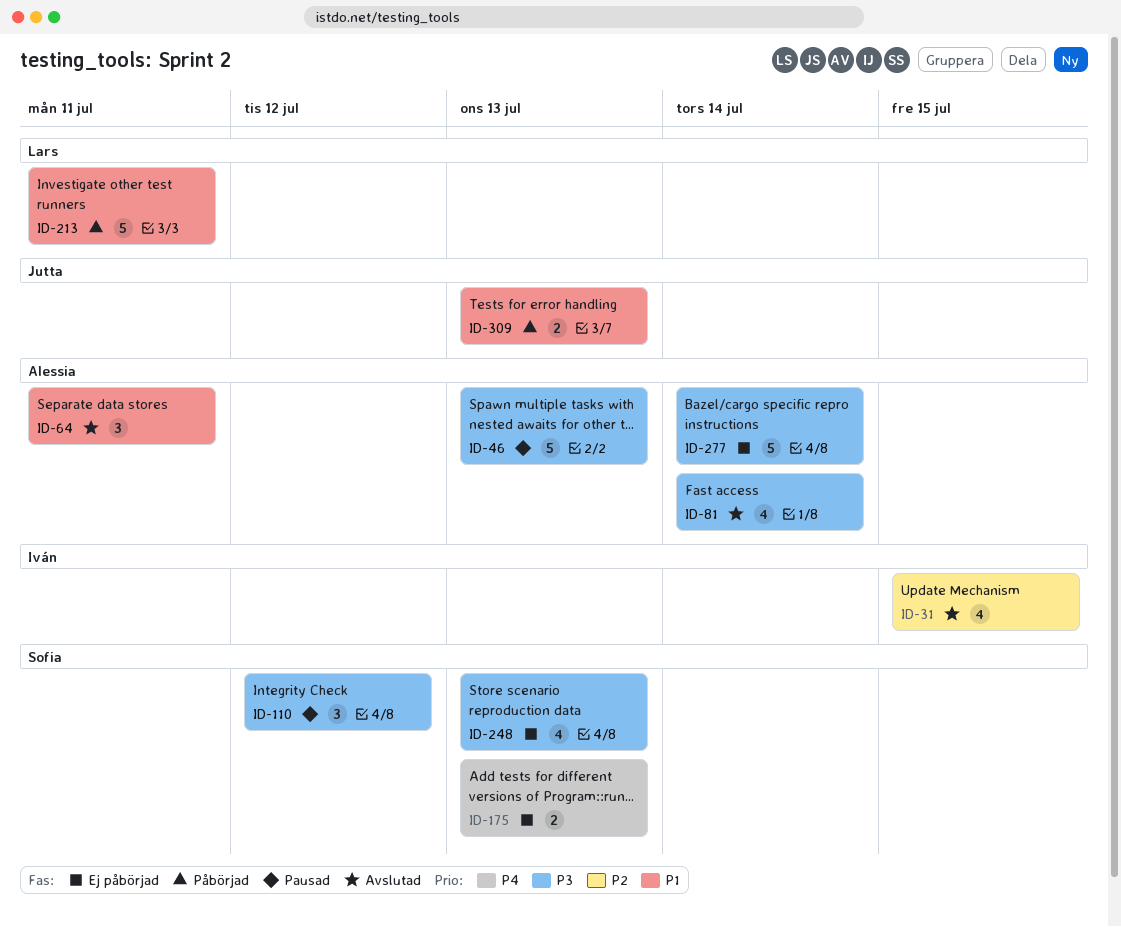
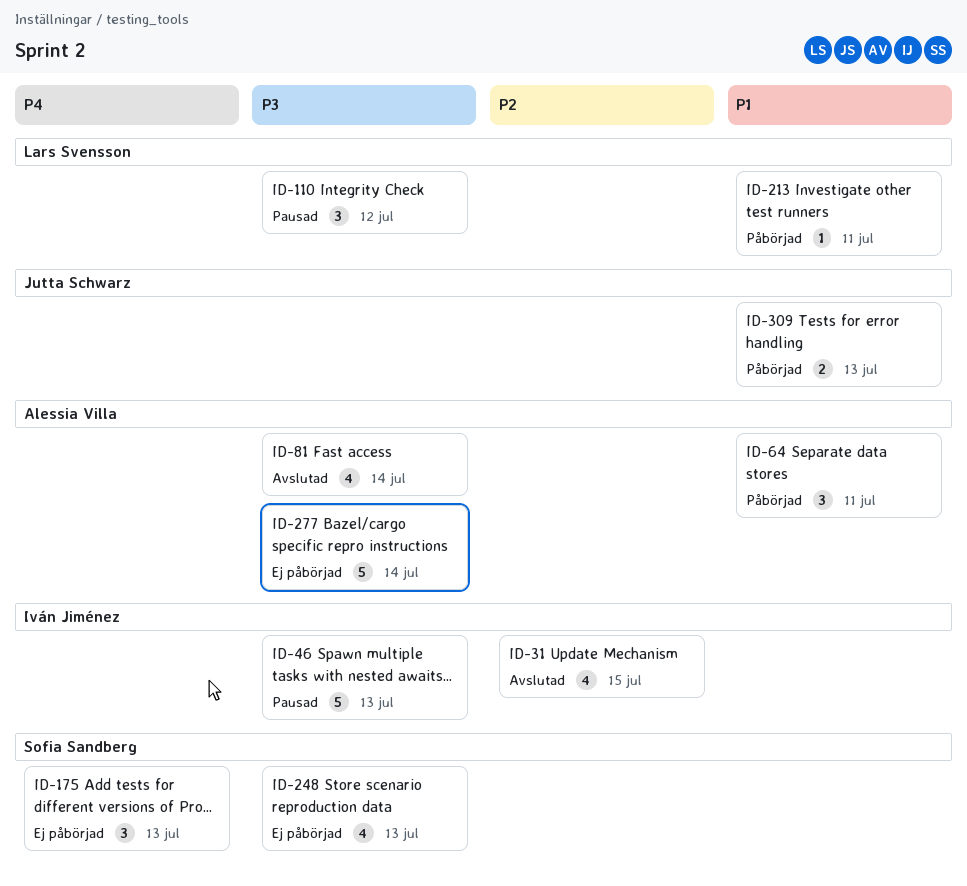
ID-46, owner: Alessia Villa -> Iván Jiménez
ID-64, status: Avslutad -> Påbörjad
ID-110, owner: Sofia Sandberg -> Lars Svensson
ID-175, estimate: 2 -> 3
ID-213, estimate: 5 -> 1

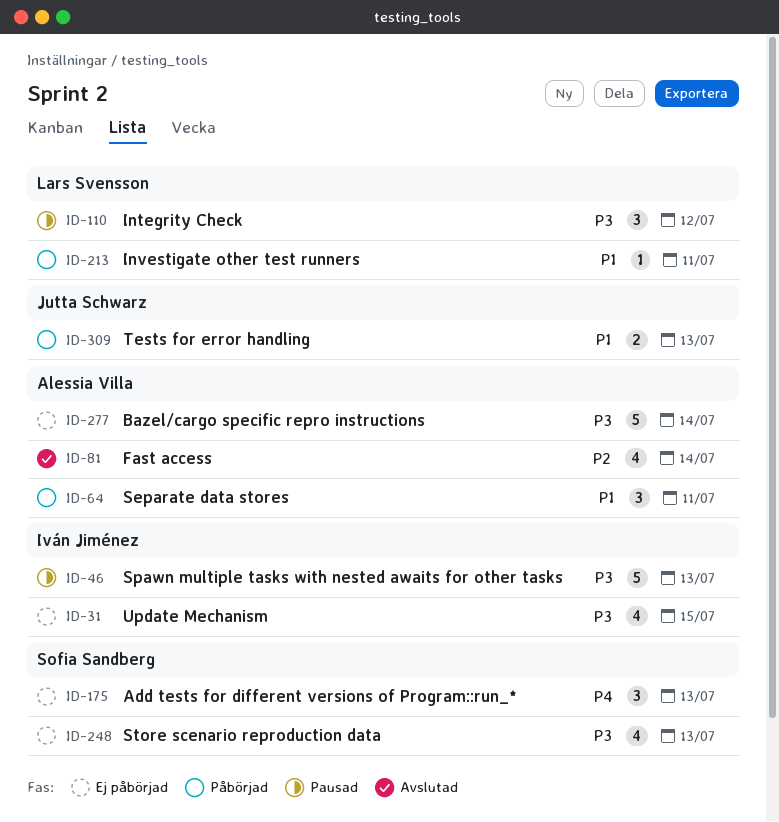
ID-31, status: Avslutad -> Ej påbörjad
ID-31, priority: P2 -> P3
ID-81, priority: P3 -> P2

